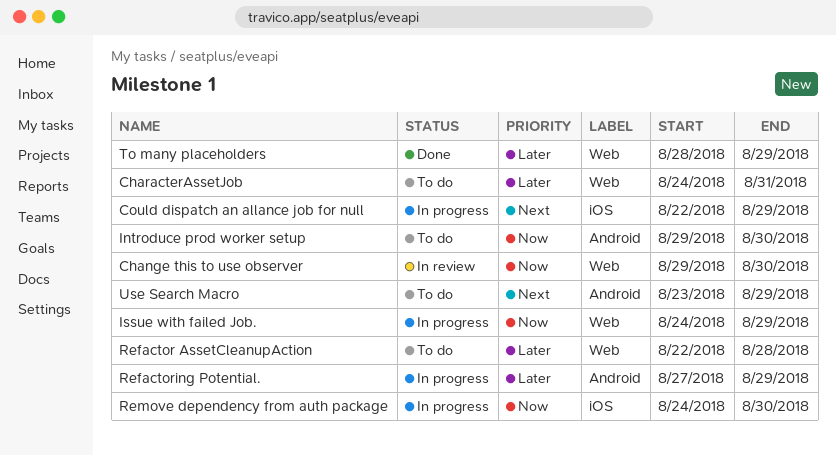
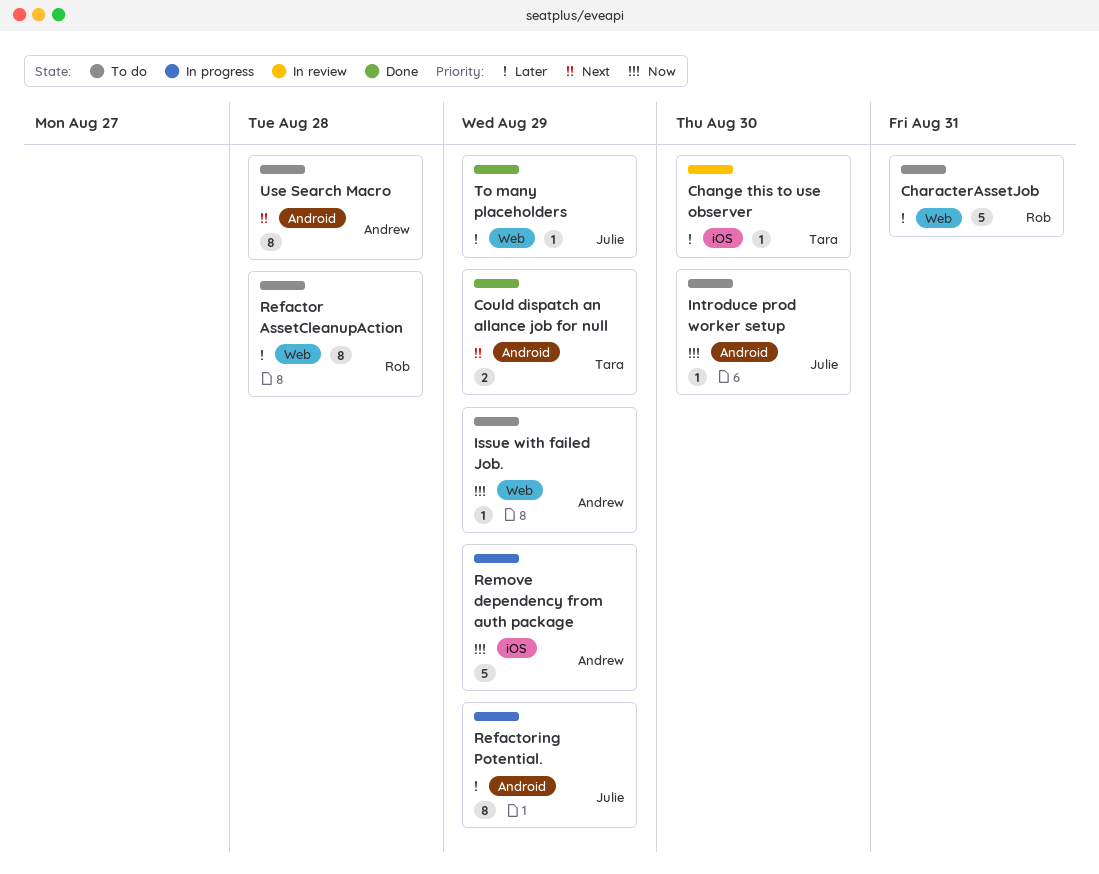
Change this to use observer, priority: Now -> Later
Change this to use observer, label: Web -> iOS
Could dispatch an allance job for null, status: In progress -> Done
Could dispatch an allance job for null, label: iOS -> Android
Issue with failed Job., status: In progress -> To do
Remove dependency from auth package, due: Aug 30 -> Aug 29
Use Search Macro, due: Aug 29 -> Aug 28

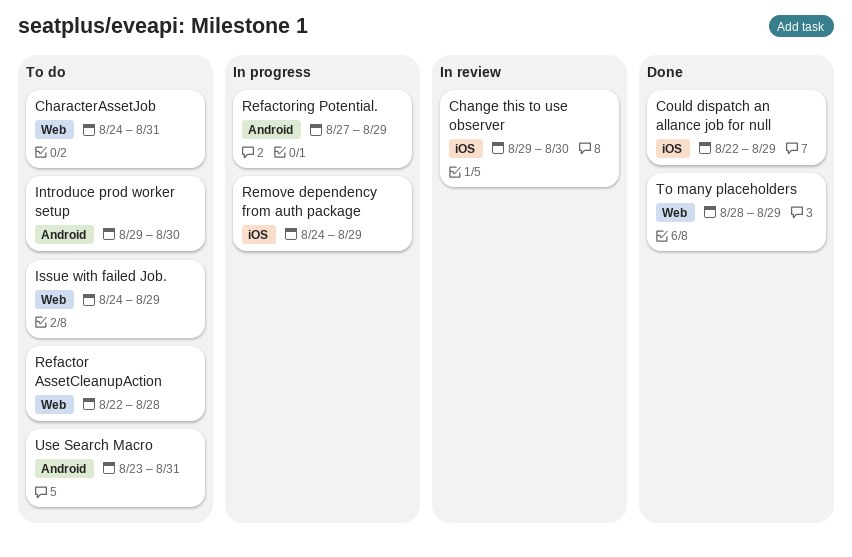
Could dispatch an allance job for null, label: Android -> iOS
Use Search Macro, due: Aug 28 -> Aug 31

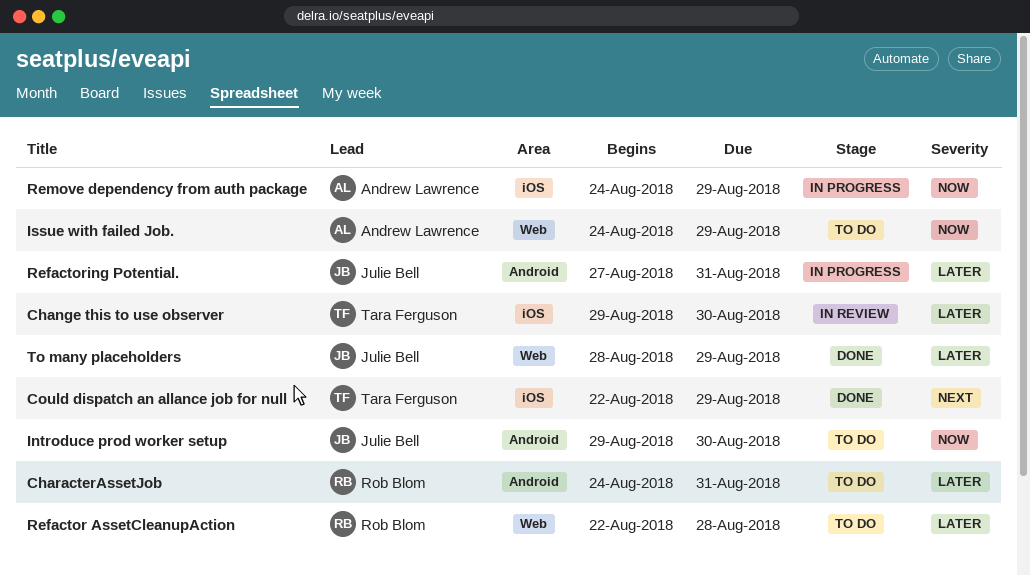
CharacterAssetJob, label: Web -> Android
Refactoring Potential., due: Aug 29 -> Aug 31
Use Search Macro: present -> none

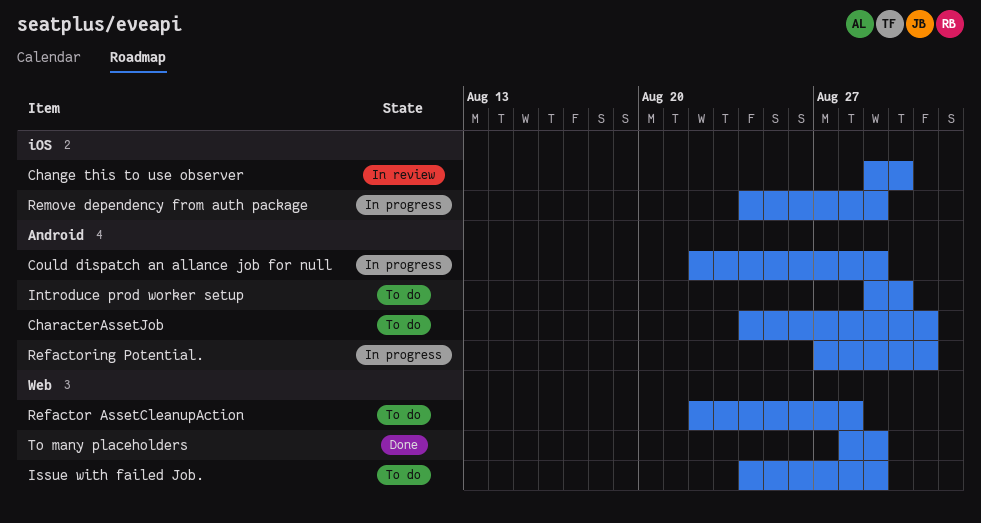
Could dispatch an allance job for null, status: Done -> In progress
Could dispatch an allance job for null, label: iOS -> Android

